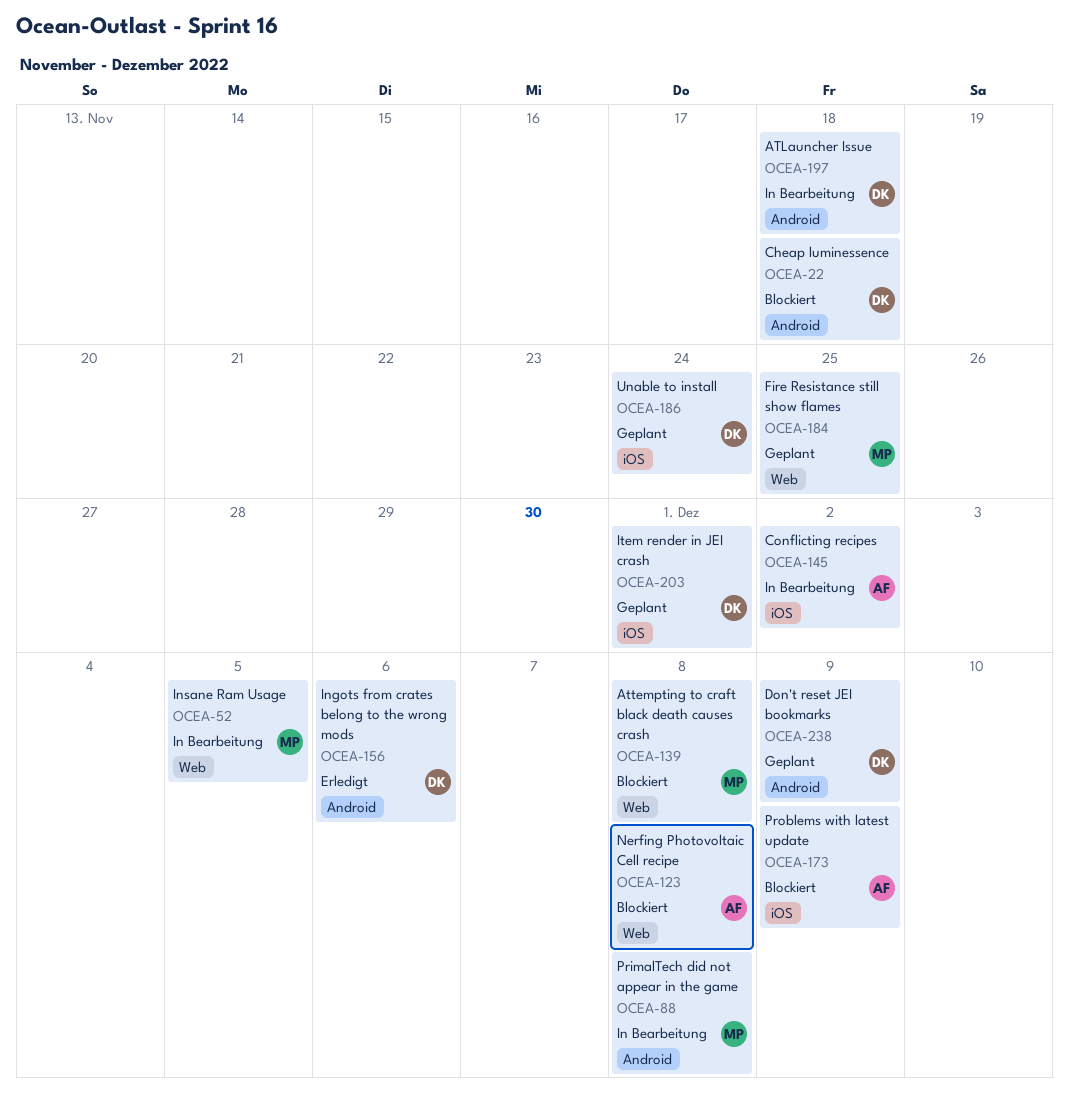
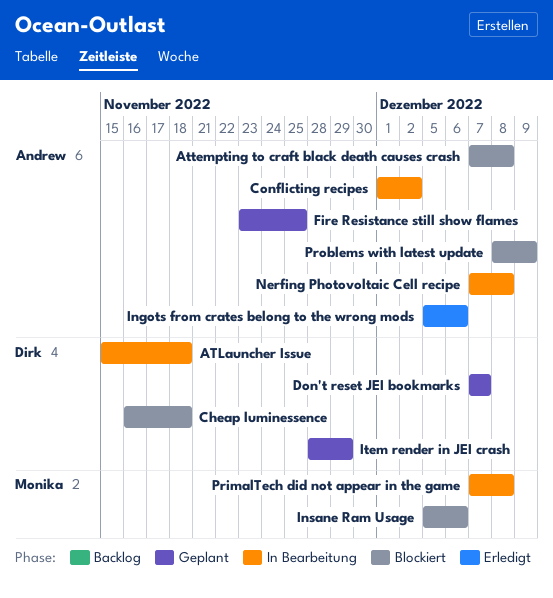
Attempting to craft black death causes crash, owner: Monika -> Andrew
Don't reset JEI bookmarks, due: Dec 9 -> Dec 7
Fire Resistance still show flames, owner: Monika -> Andrew
Ingots from crates belong to the wrong mods, owner: Dirk -> Andrew
Insane Ram Usage, status: In Bearbeitung -> Blockiert
Insane Ram Usage, due: Dec 5 -> Dec 6
Item render in JEI crash, due: Dec 1 -> Nov 29
Nerfing Photovoltaic Cell recipe, status: Blockiert -> In Bearbeitung
Unable to install: present -> none

